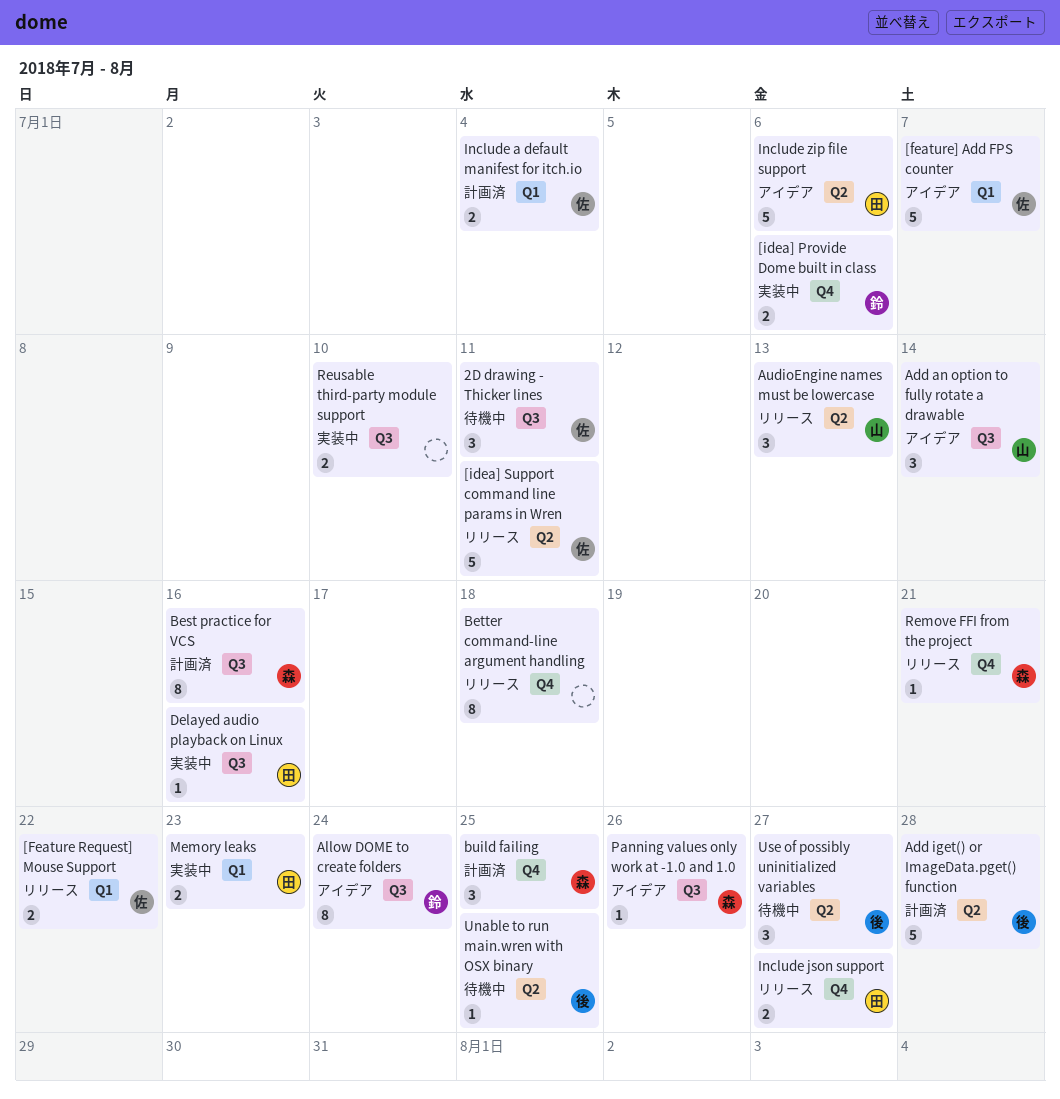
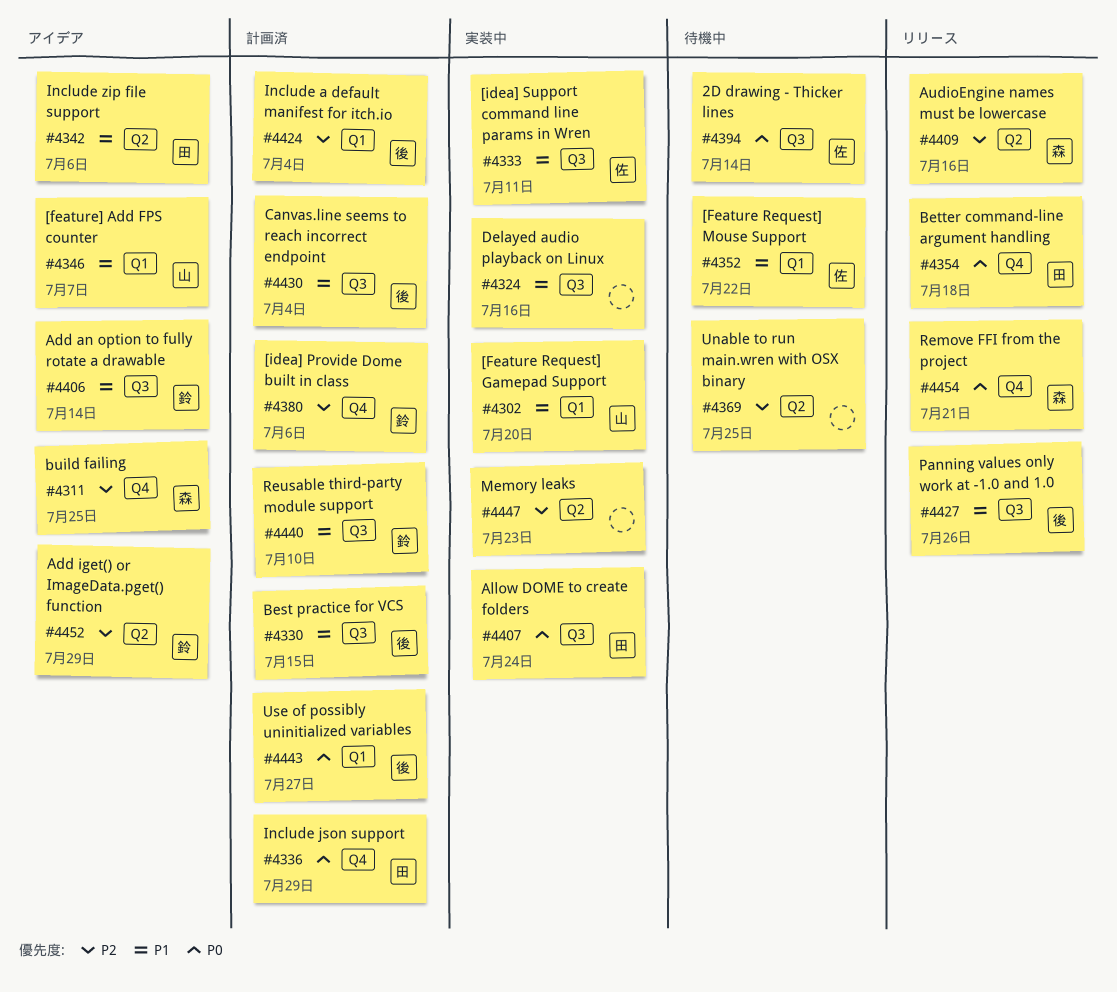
2D drawing - Thicker lines, due: Jul 11 -> Jul 14
[Feature Request] Gamepad Support: none -> present
[Feature Request] Mouse Support, status: リリース -> 待機中
[feature] Add FPS counter, owner: 佐 -> 山
[idea] Provide Dome built in class, status: 実装中 -> 計画済
[idea] Support command line params in Wren, status: リリース -> 実装中
[idea] Support command line params in Wren, label: Q2 -> Q3
Add an option to fully rotate a drawable, owner: 山 -> 鈴
Add iget() or ImageData.pget() function, status: 計画済 -> アイデア
Add iget() or ImageData.pget() function, owner: 後 -> 鈴
Add iget() or ImageData.pget() function, due: Jul 28 -> Jul 29
Allow DOME to create folders, status: アイデア -> 実装中
Allow DOME to create folders, owner: 鈴 -> 田
AudioEngine names must be lowercase, owner: 山 -> 森
AudioEngine names must be lowercase, due: Jul 13 -> Jul 16
Best practice for VCS, owner: 森 -> 後
Best practice for VCS, due: Jul 16 -> Jul 15
Better command-line argument handling, owner: none -> 田
build failing, status: 計画済 -> アイデア
Canvas.line seems to reach incorrect endpoint: none -> present
Delayed audio playback on Linux, owner: 田 -> none
Include a default manifest for itch.io, owner: 佐 -> 後
Include json support, status: リリース -> 計画済
Include json support, due: Jul 27 -> Jul 29
Memory leaks, owner: 田 -> none
Memory leaks, label: Q1 -> Q2
Panning values only work at -1.0 and 1.0, status: アイデア -> リリース
Panning values only work at -1.0 and 1.0, owner: 森 -> 後
Reusable third-party module support, status: 実装中 -> 計画済
Reusable third-party module support, owner: none -> 鈴
Unable to run main.wren with OSX binary, owner: 後 -> none
Use of possibly uninitialized variables, status: 待機中 -> 計画済
Use of possibly uninitialized variables, label: Q2 -> Q1

